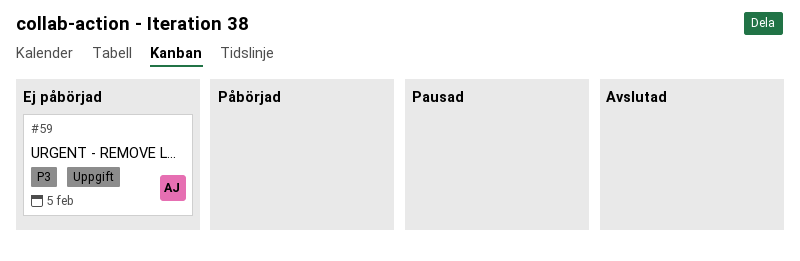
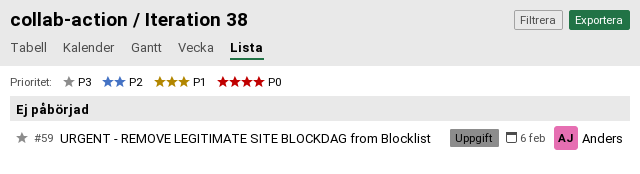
#59, due: Feb 5 -> Feb 6

